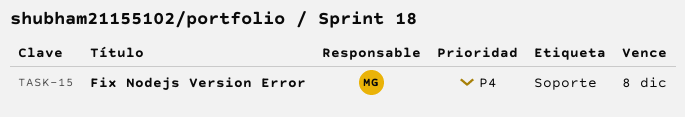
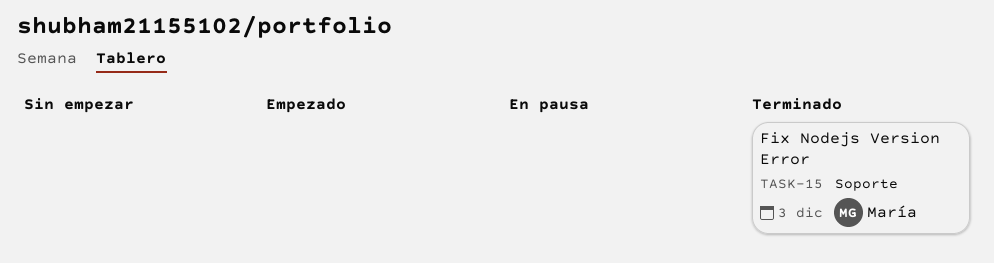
TASK-15, due: Dec 8 -> Dec 3

